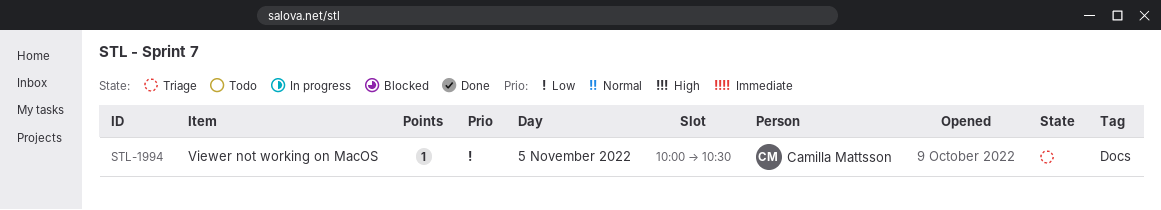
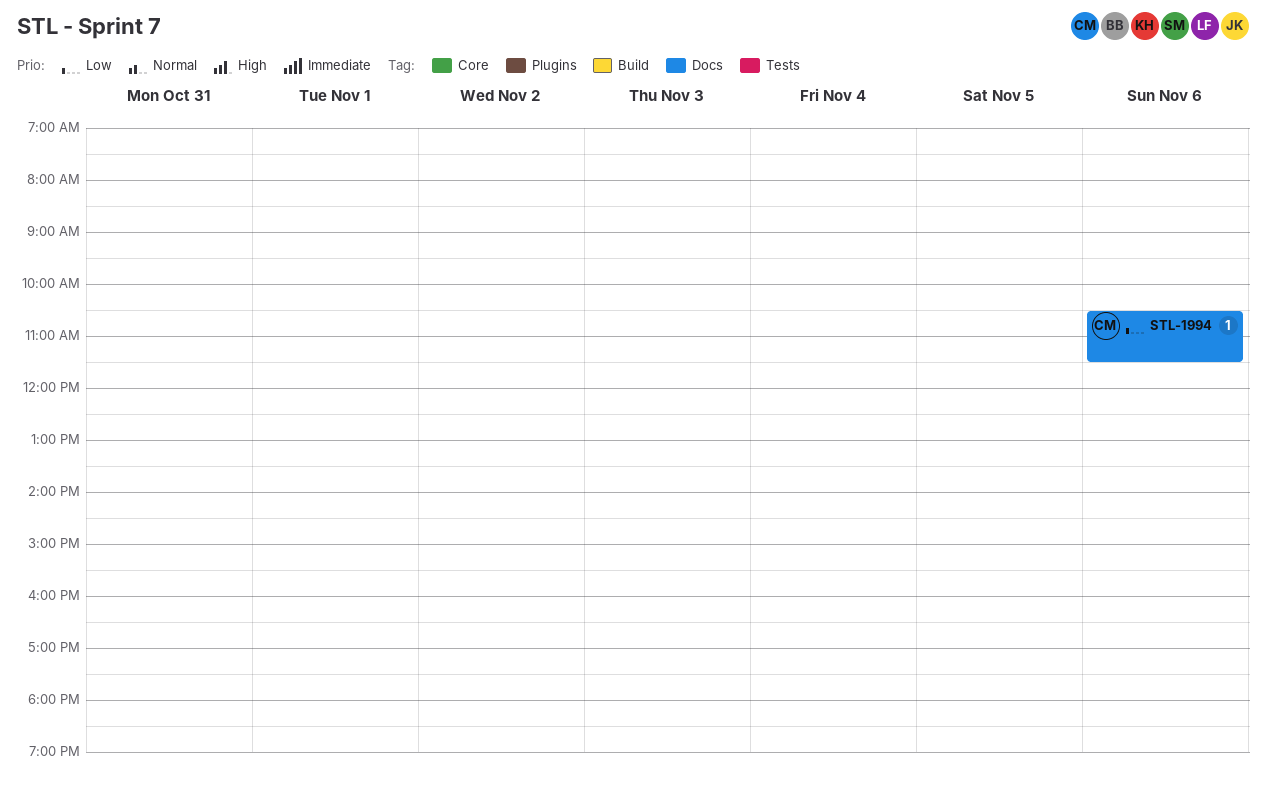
STL-1994, day: Nov 5 -> Nov 6
STL-1994, begins: 10:00 -> 10:30
STL-1994, ends: 10:30 -> 11:30

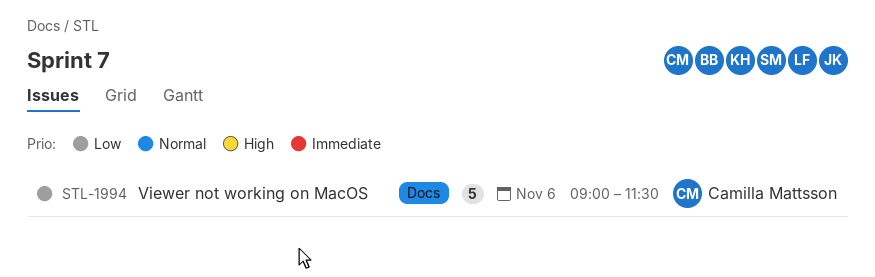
STL-1994, estimate: 1 -> 5
STL-1994, begins: 10:30 -> 09:00

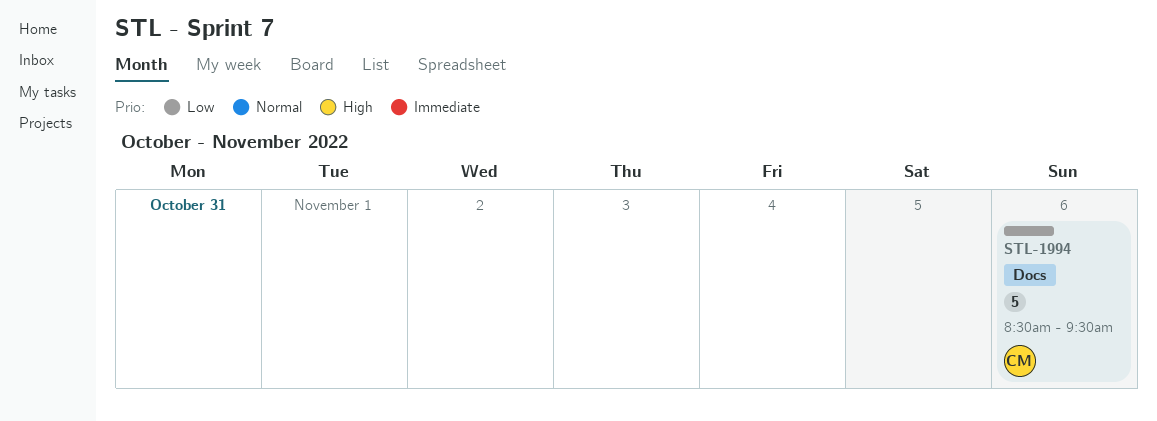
STL-1994, begins: 09:00 -> 08:30
STL-1994, ends: 11:30 -> 09:30

